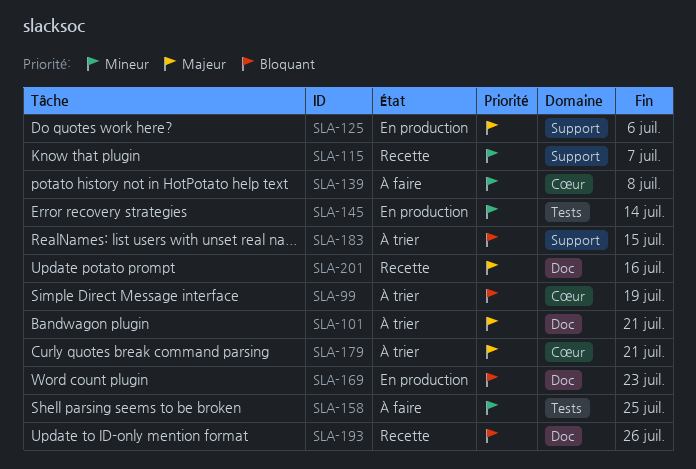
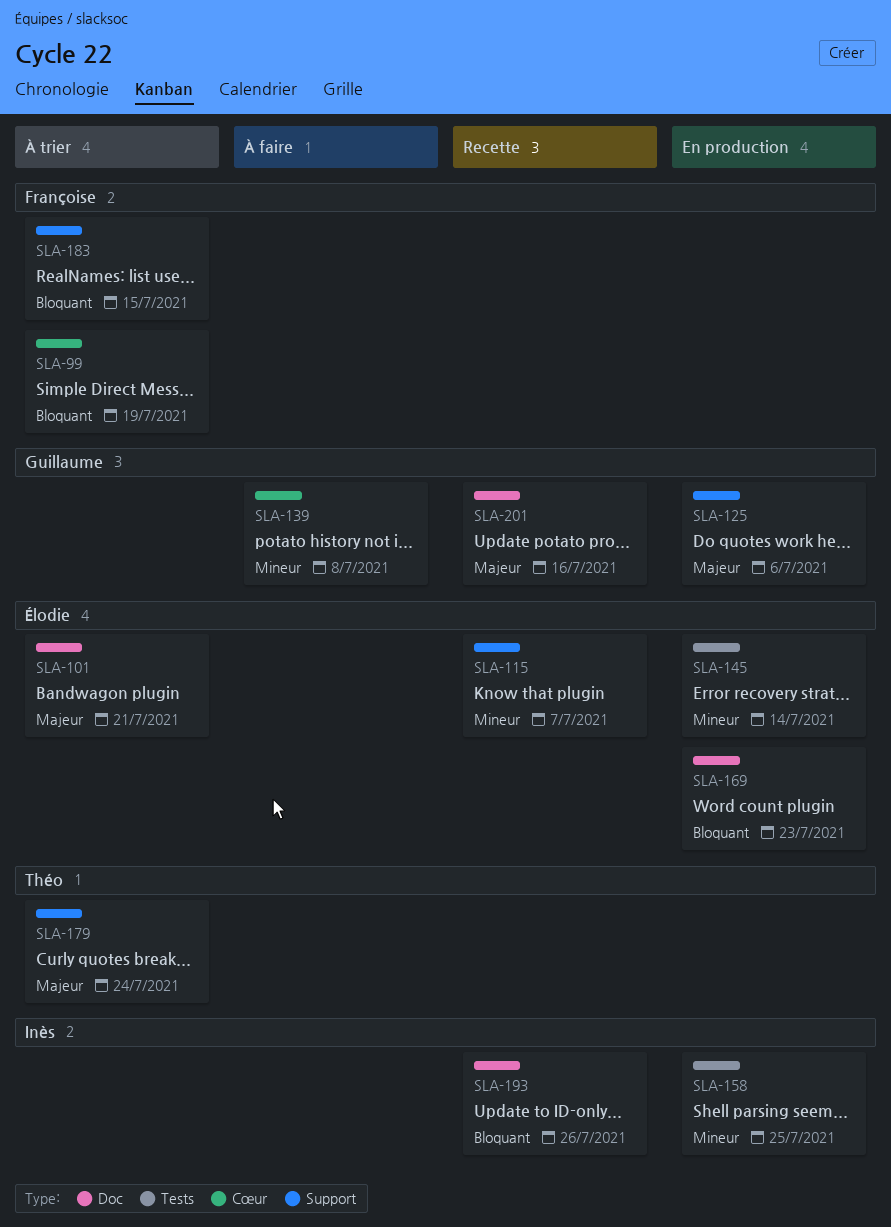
SLA-158, status: À faire -> En production
SLA-179, label: Cœur -> Support
SLA-179, due: Jul 21 -> Jul 24

